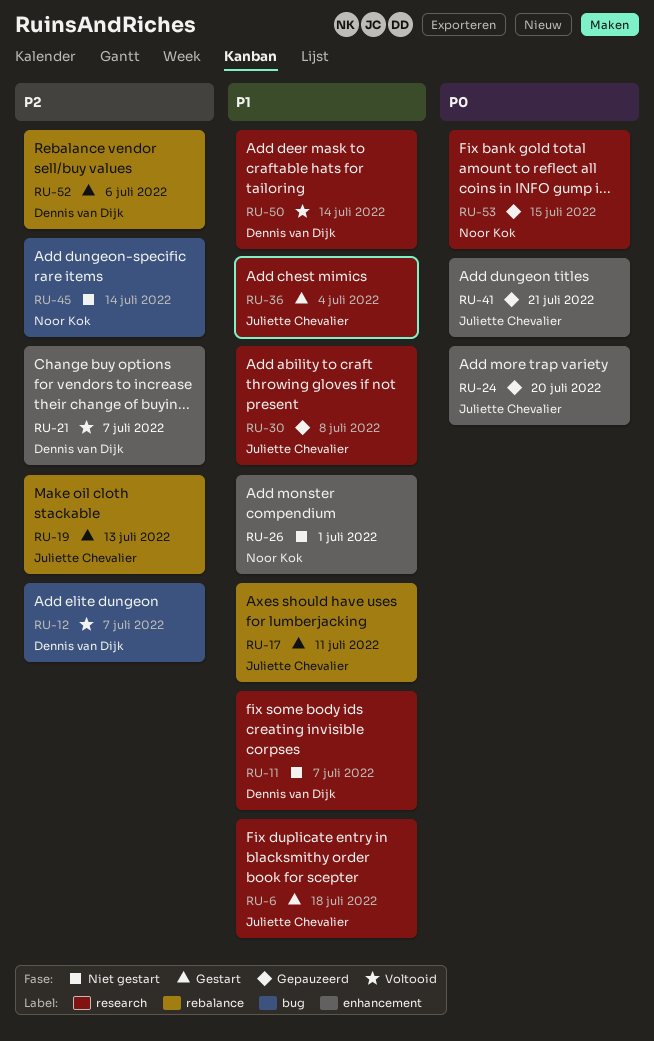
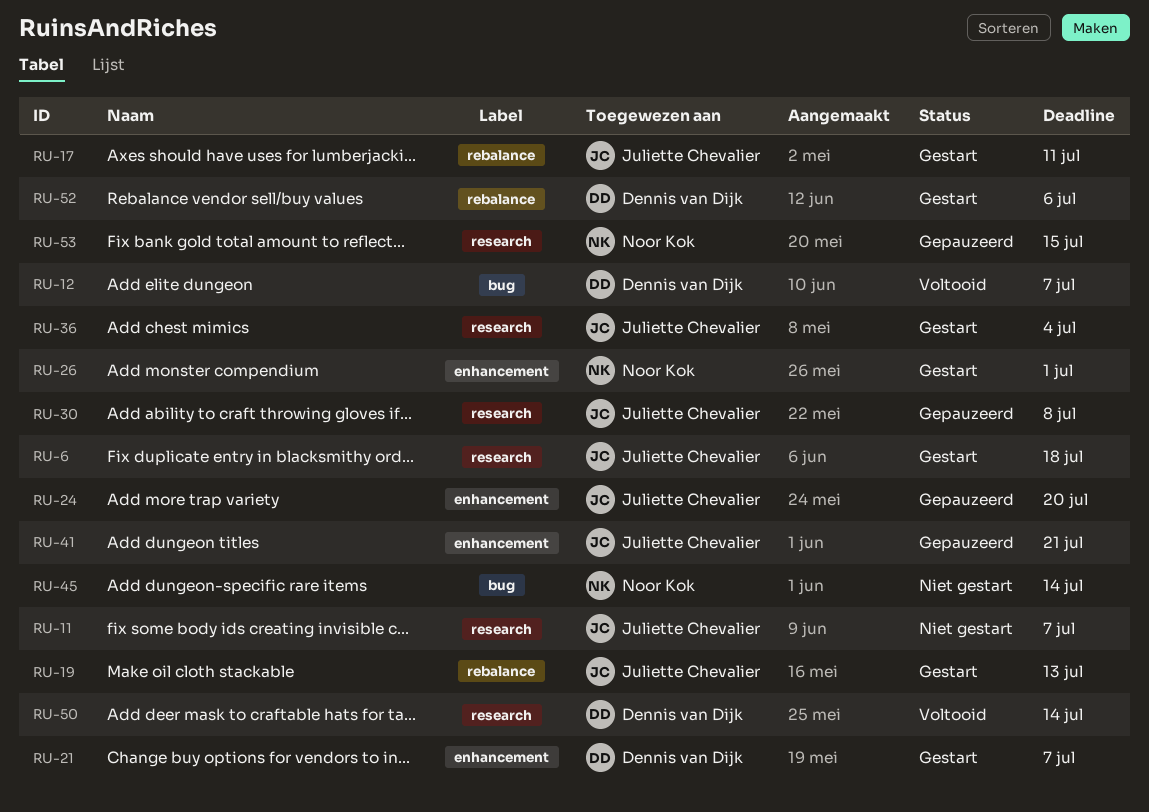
RU-11, owner: Dennis van Dijk -> Juliette Chevalier
RU-21, status: Voltooid -> Gestart
RU-26, status: Niet gestart -> Gestart

